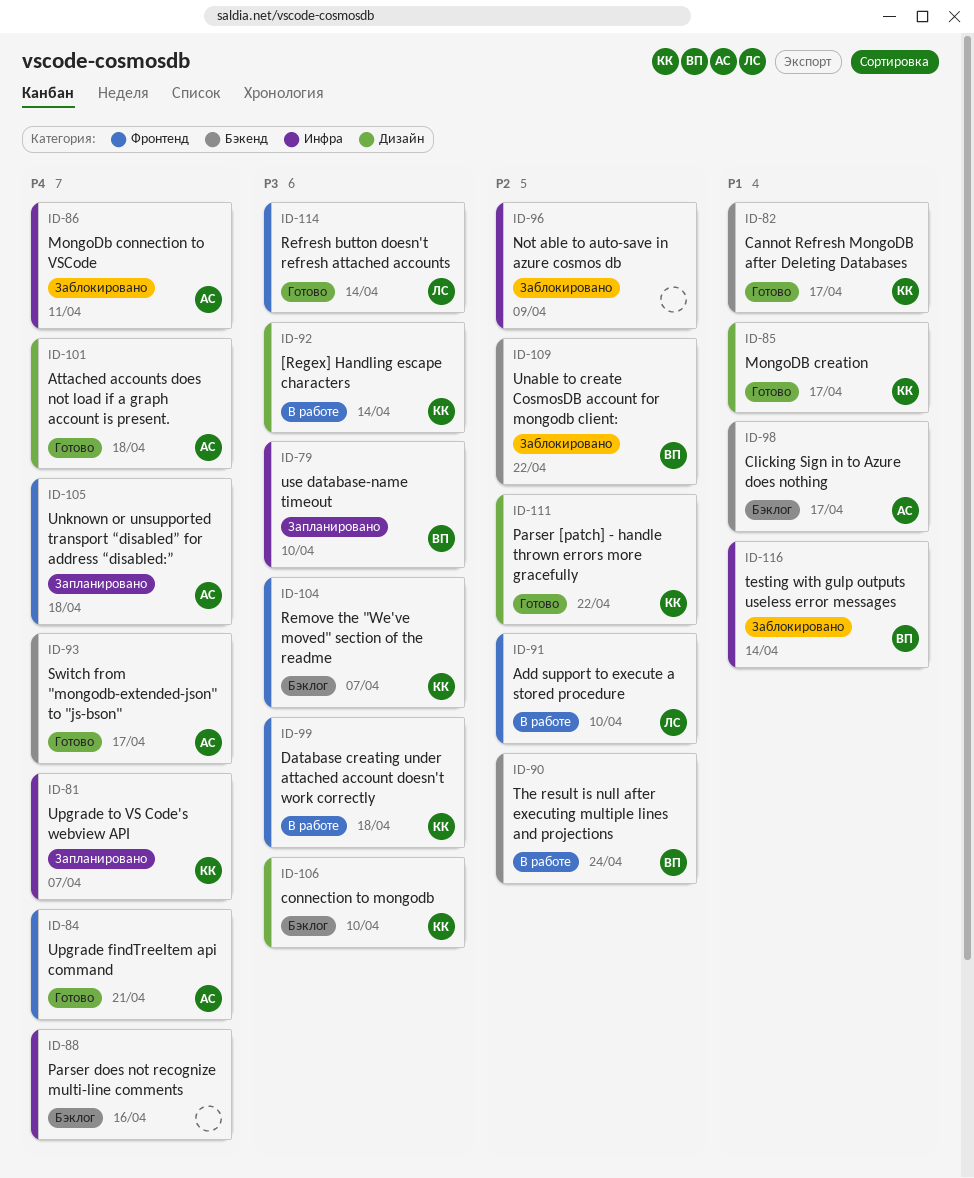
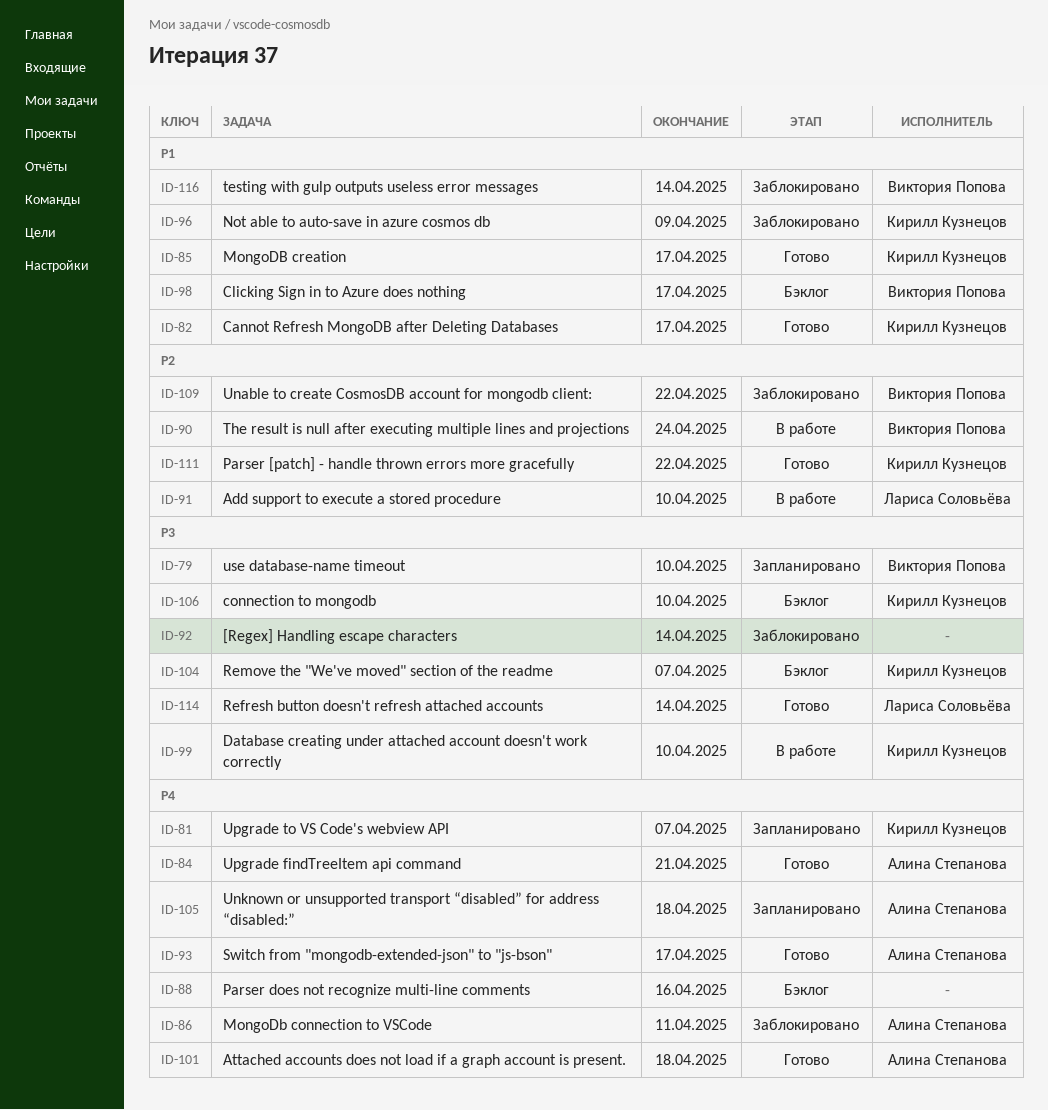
ID-92, status: В работе -> Заблокировано
ID-92, owner: Кирилл Кузнецов -> none
ID-96, owner: none -> Кирилл Кузнецов
ID-96, priority: P2 -> P1
ID-98, owner: Алина Степанова -> Виктория Попова
ID-99, due: Apr 18 -> Apr 10

